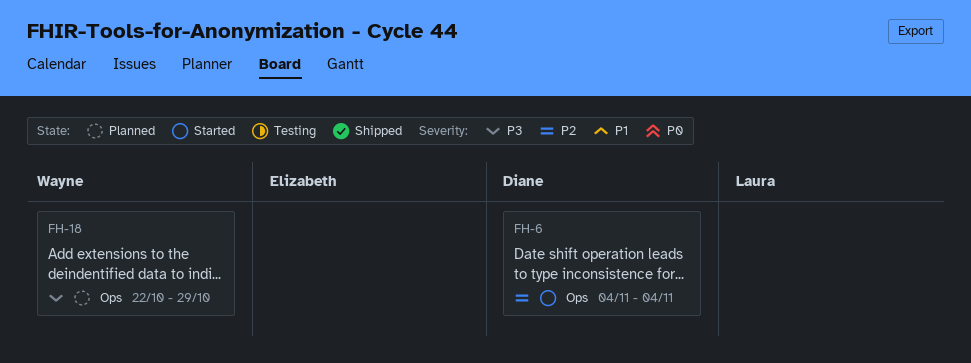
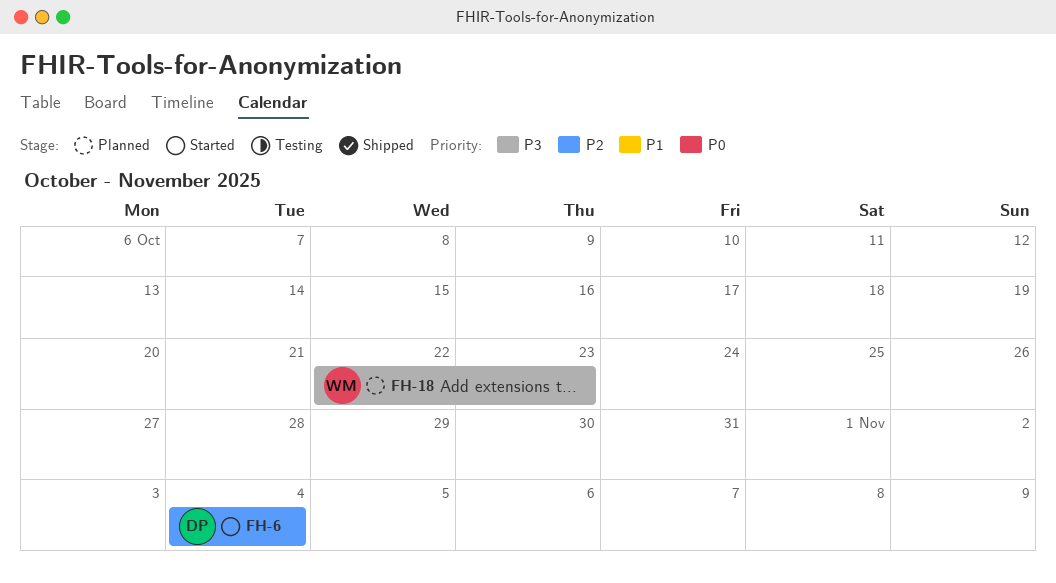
FH-18, due: Oct 29 -> Oct 23

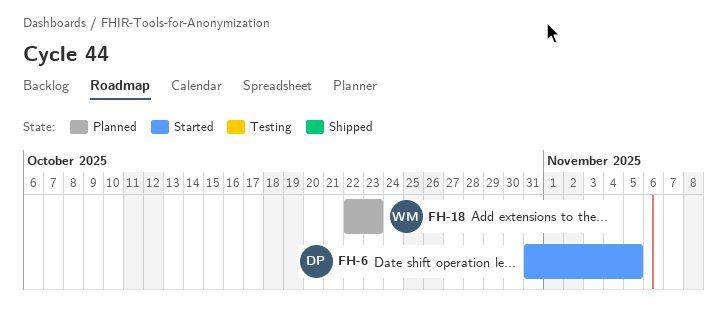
FH-6, start: Nov 4 -> Oct 31
FH-6, due: Nov 4 -> Nov 5

